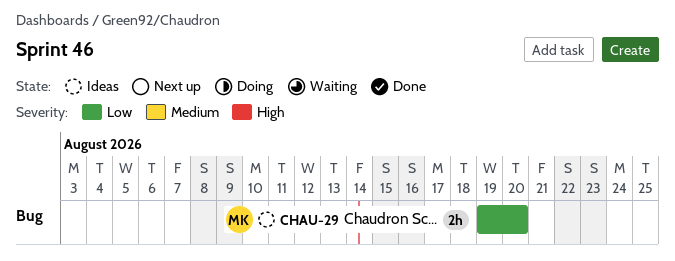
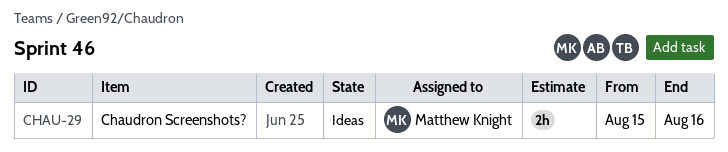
CHAU-29, start: Aug 19 -> Aug 15
CHAU-29, due: Aug 20 -> Aug 16

